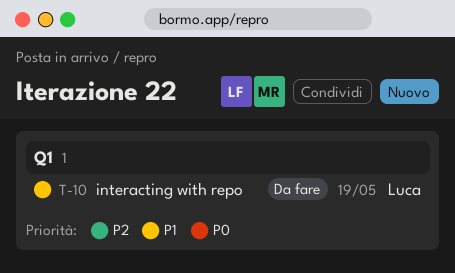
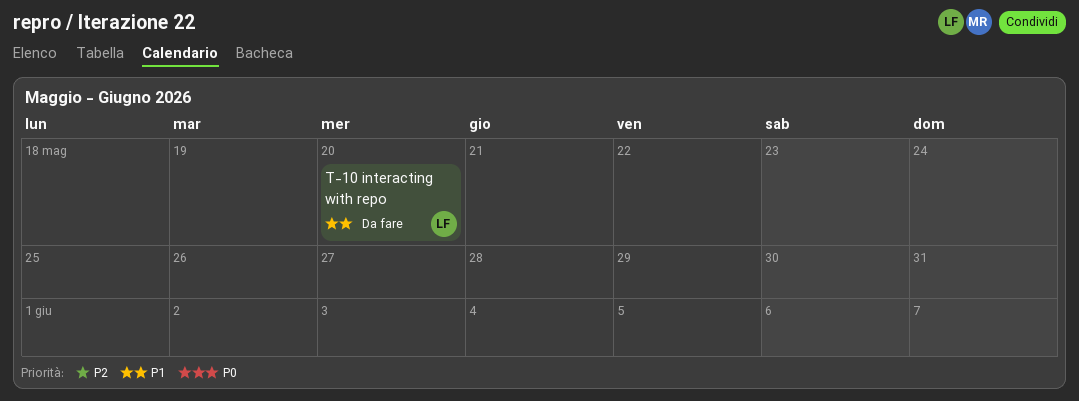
T-10, due: May 19 -> May 20

